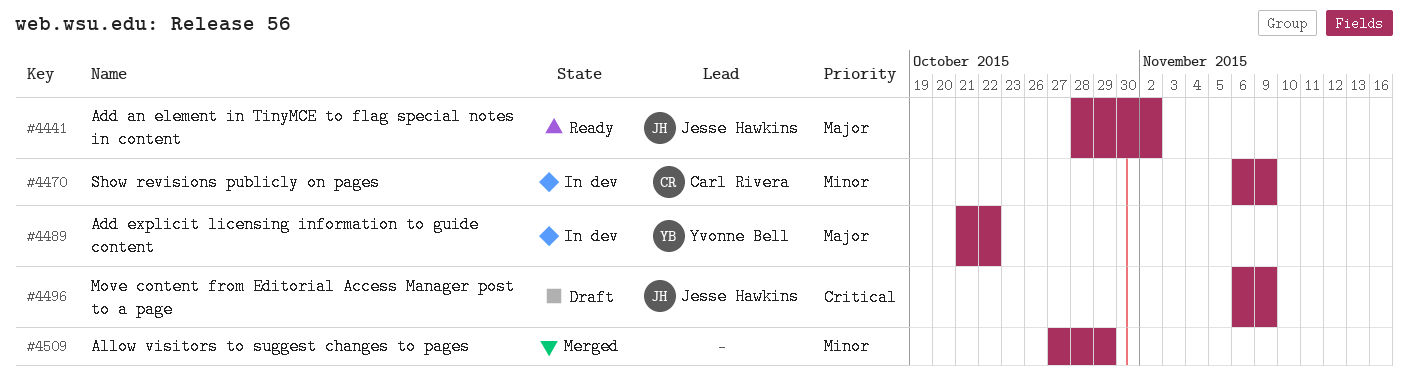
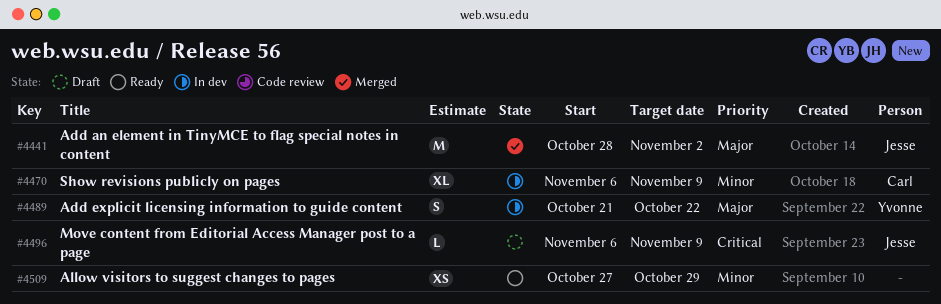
#4441, status: Ready -> Merged
#4509, status: Merged -> Ready

